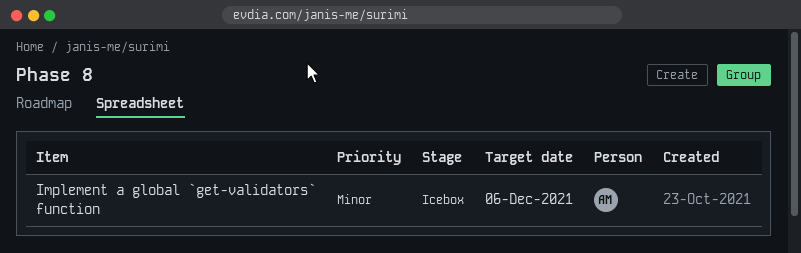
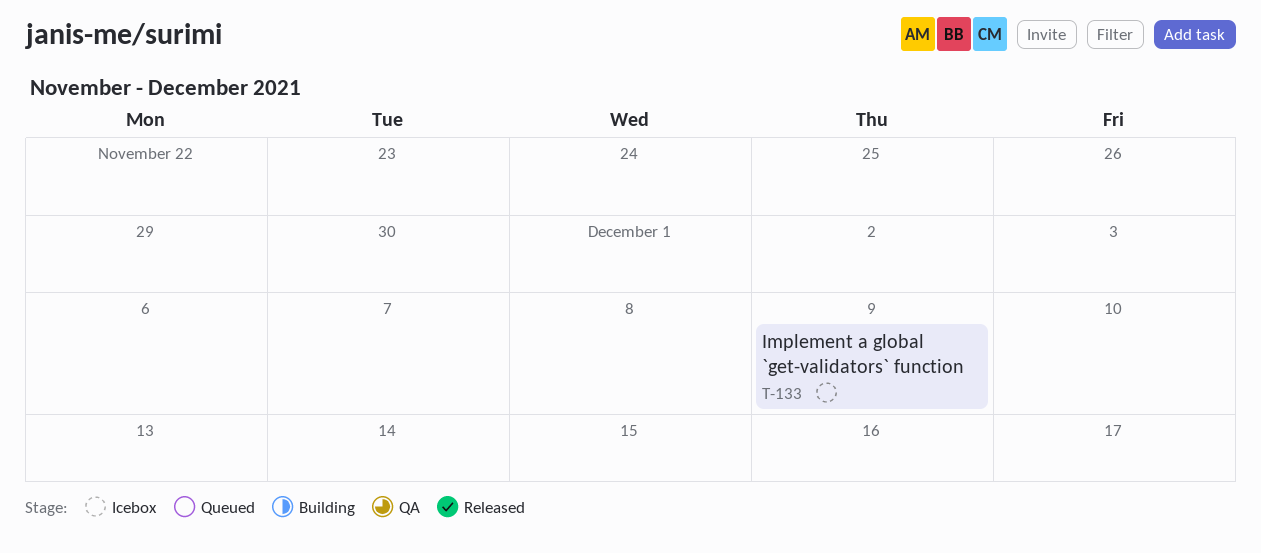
Implement a global `get-validators` function, due: Dec 6 -> Dec 9

